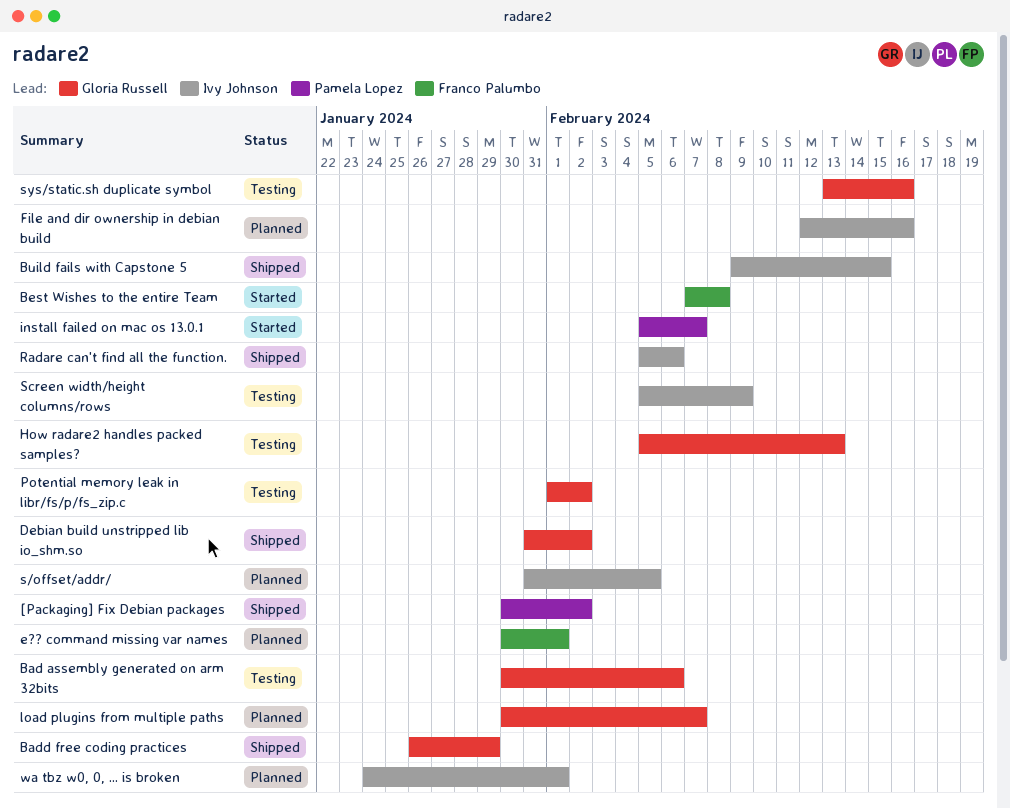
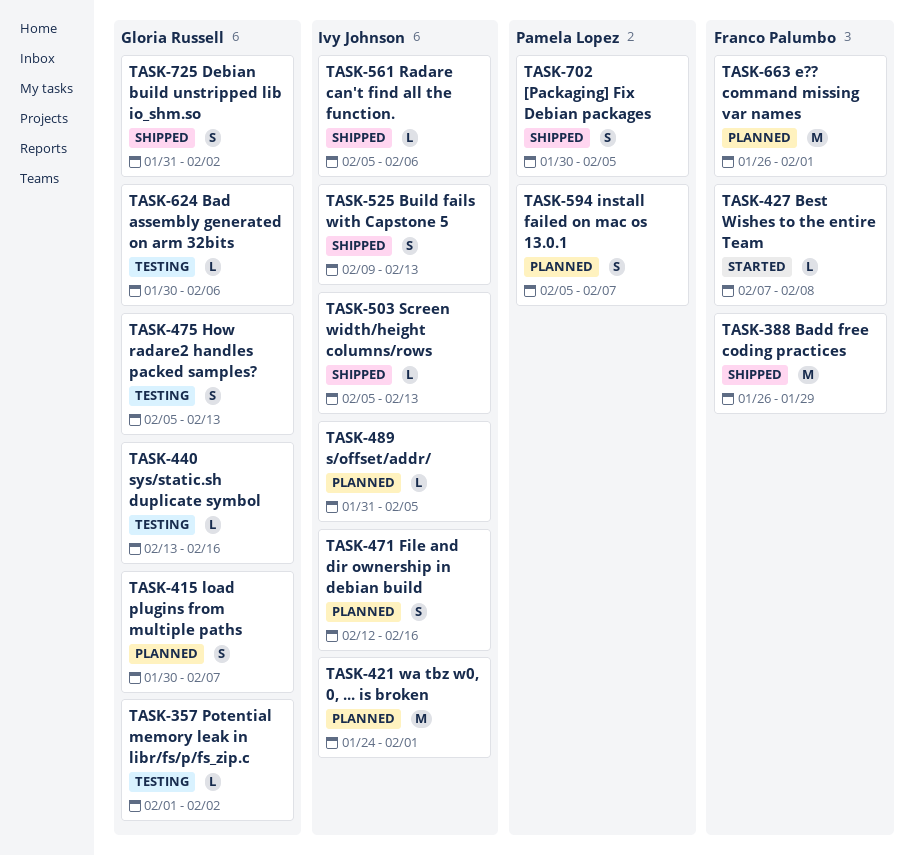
[Packaging] Fix Debian packages, due: Feb 2 -> Feb 5
Badd free coding practices, owner: Gloria Russell -> Franco Palumbo
Build fails with Capstone 5, due: Feb 15 -> Feb 13
e?? command missing var names, start: Jan 30 -> Jan 26
install failed on mac os 13.0.1, status: Started -> Planned
Screen width/height columns/rows, status: Testing -> Shipped
Screen width/height columns/rows, due: Feb 9 -> Feb 13

